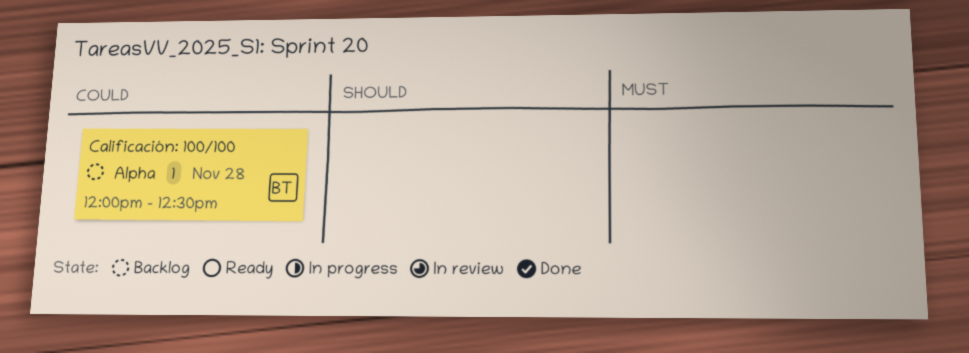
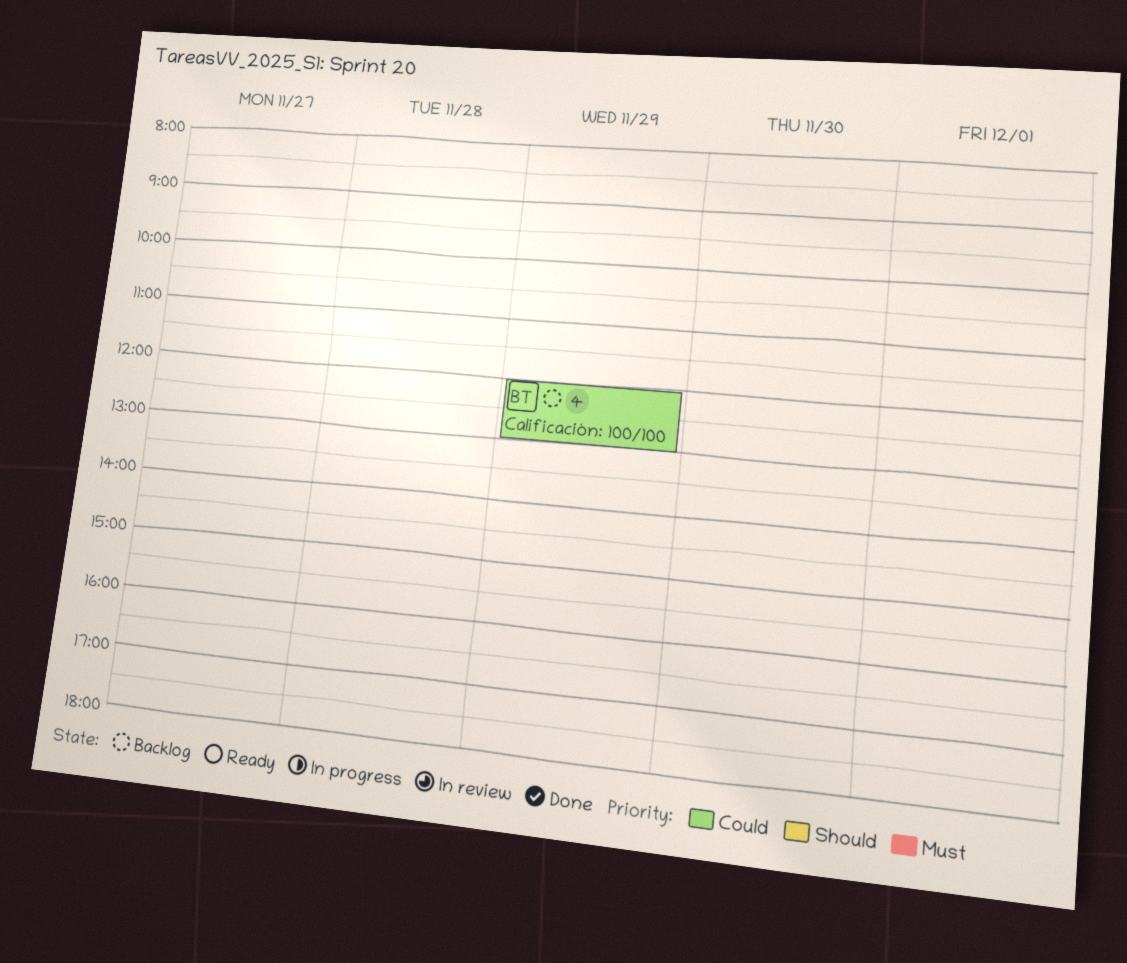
Calificación: 100/100, estimate: 1 -> 4
Calificación: 100/100, day: Nov 28 -> Nov 29
Calificación: 100/100, ends: 12:30 -> 13:00

